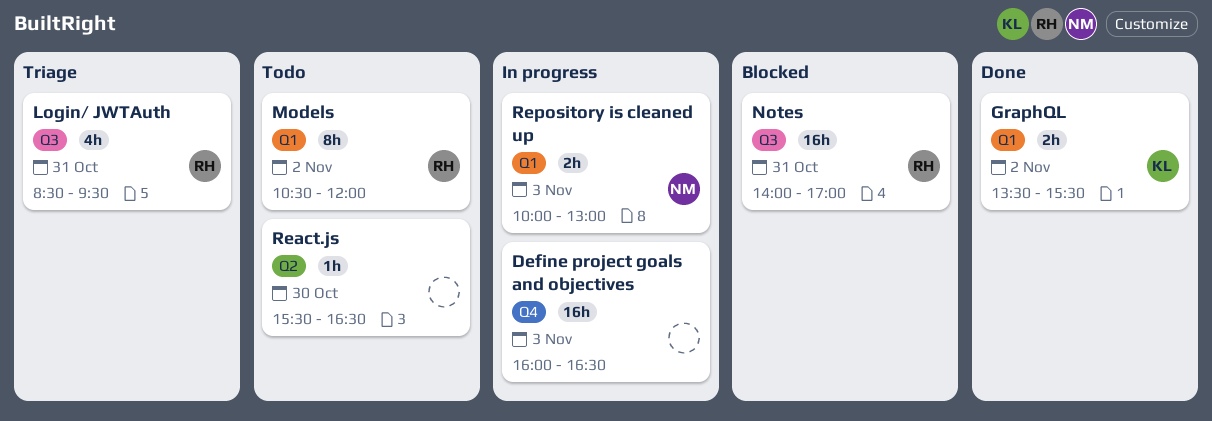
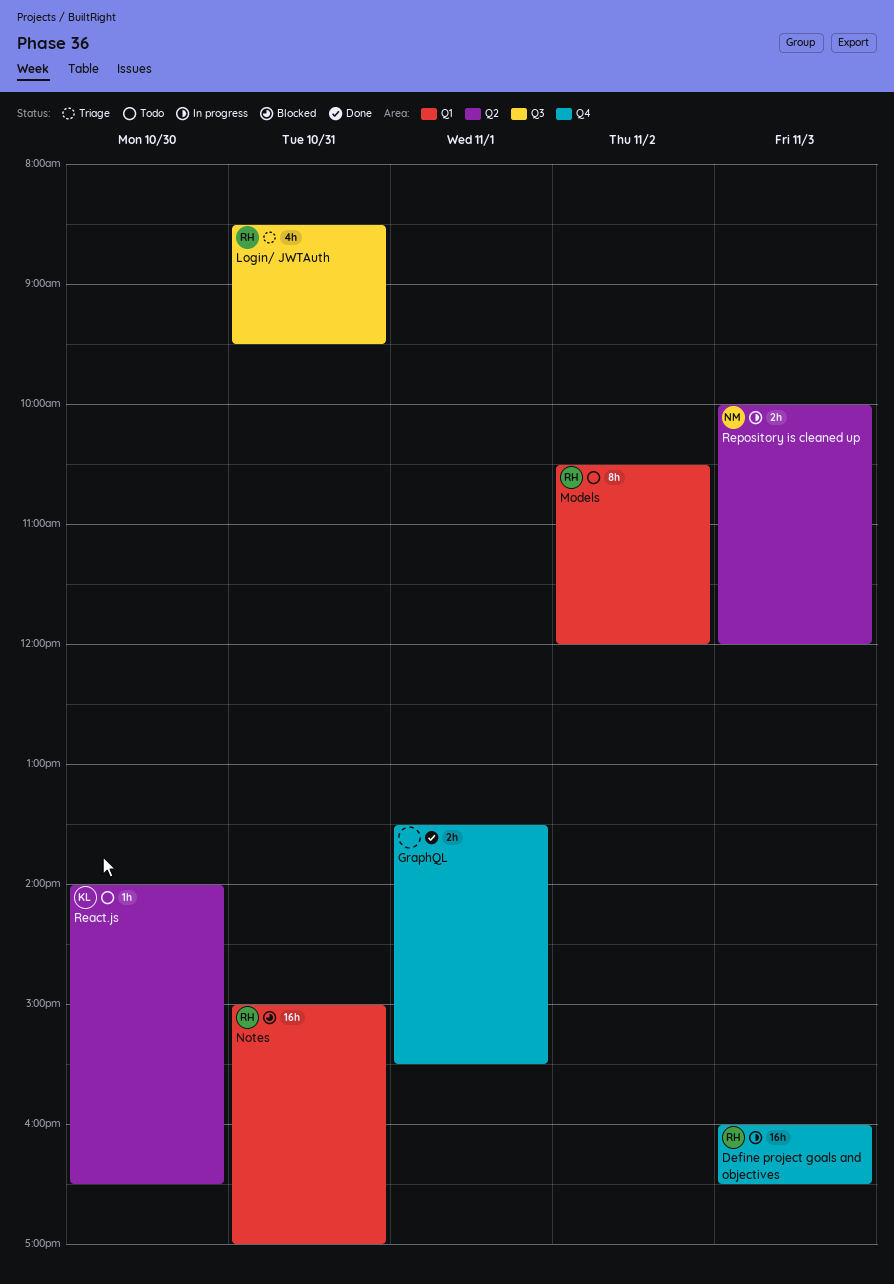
Define project goals and objectives, owner: none -> RH
GraphQL, owner: KL -> none
GraphQL, label: Q1 -> Q4
GraphQL, day: Nov 2 -> Nov 1
Notes, label: Q3 -> Q1
Notes, begins: 14:00 -> 15:00
React.js, owner: none -> KL
React.js, begins: 15:30 -> 14:00
Repository is cleaned up, label: Q1 -> Q2
Repository is cleaned up, ends: 13:00 -> 12:00

